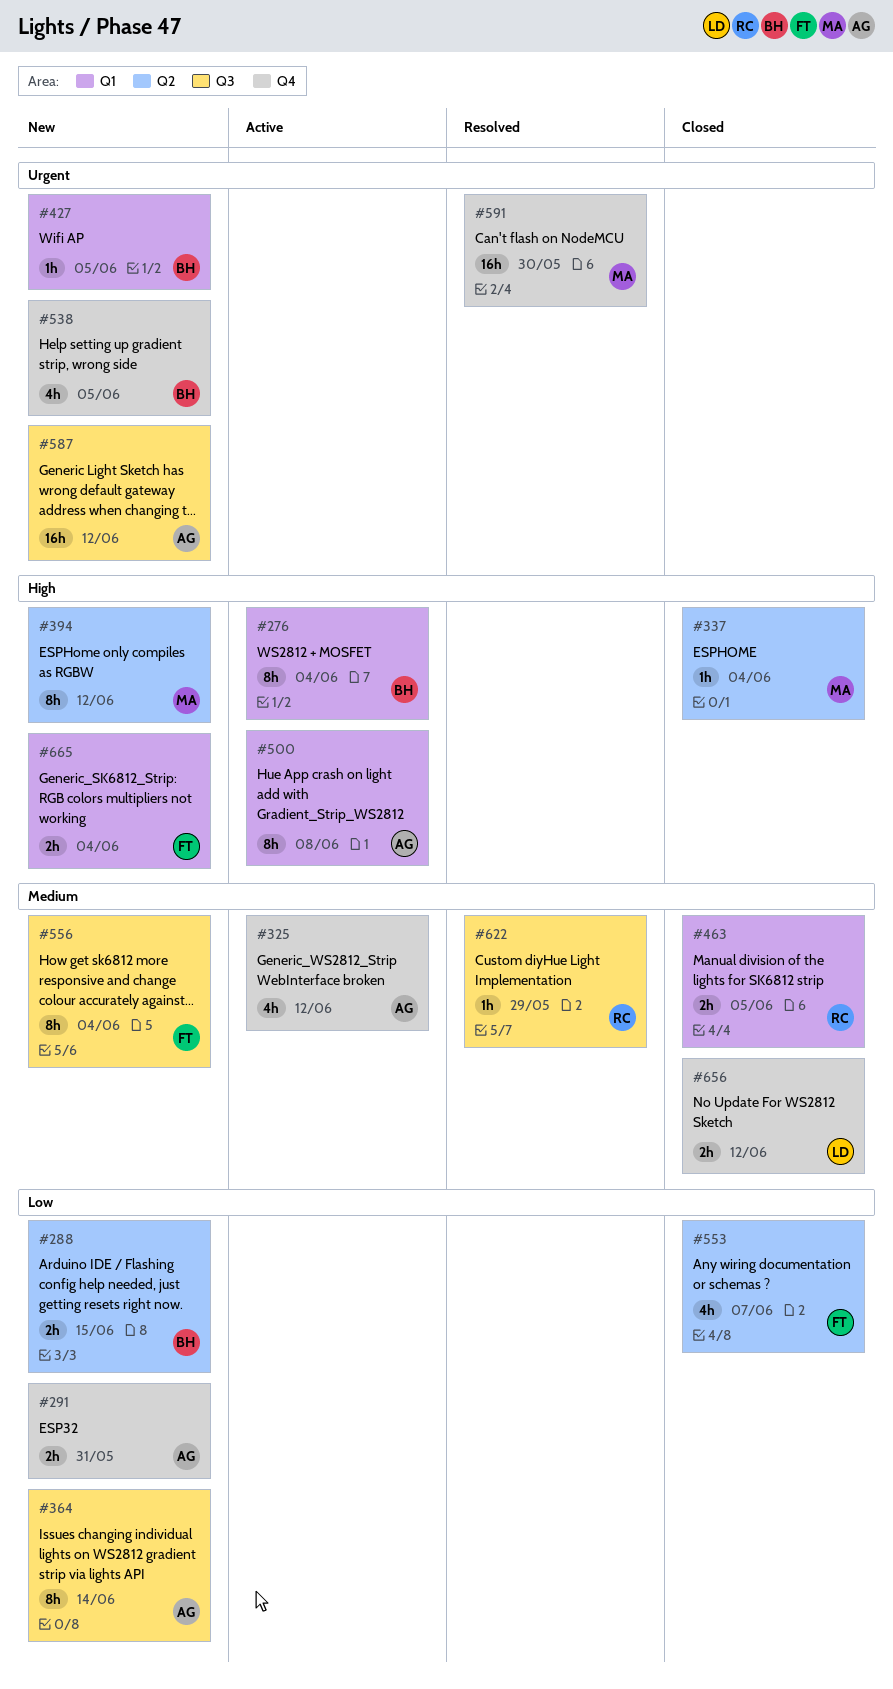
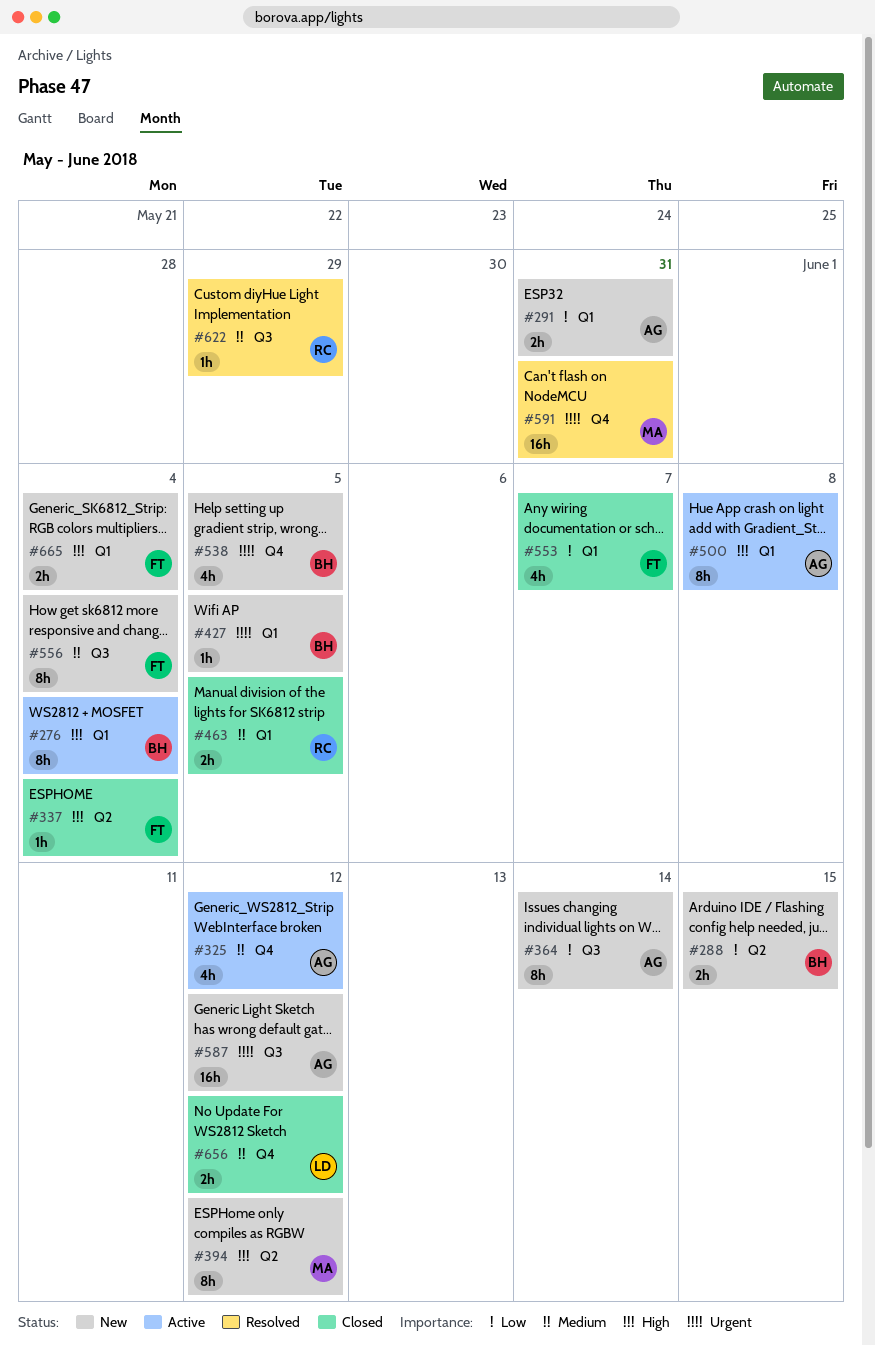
#291, label: Q4 -> Q1
#337, owner: MA -> FT
#553, label: Q2 -> Q1
#591, due: May 30 -> May 31

